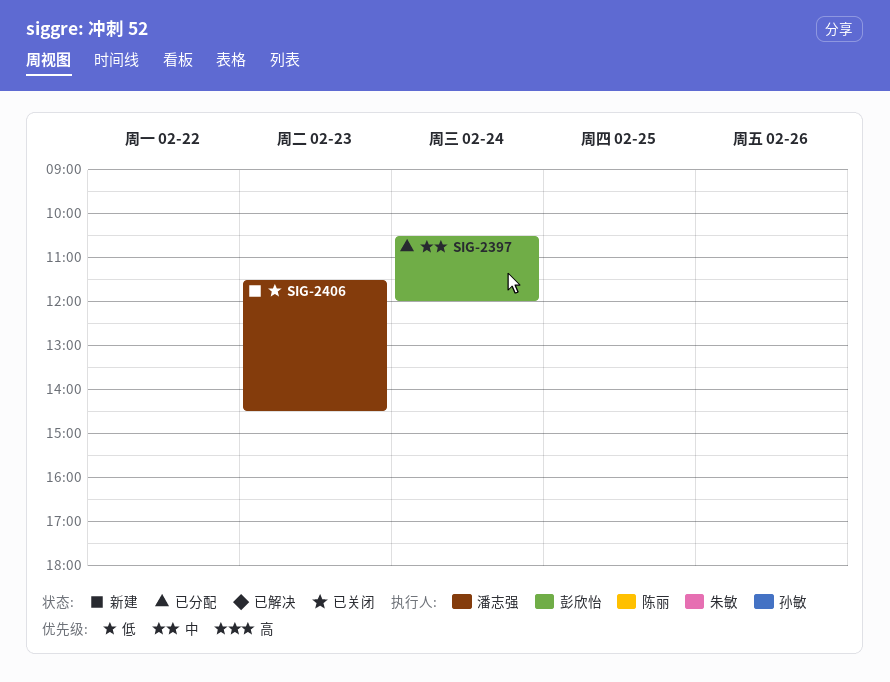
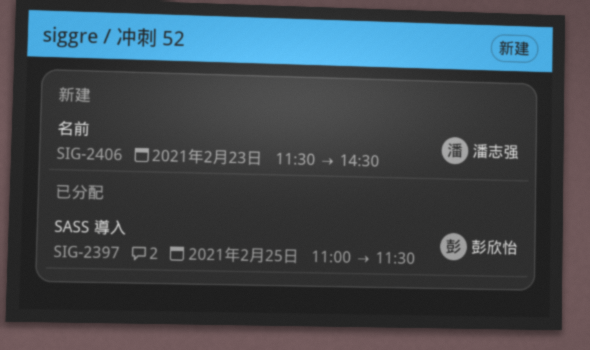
SIG-2397, day: Feb 24 -> Feb 25
SIG-2397, begins: 10:30 -> 11:00
SIG-2397, ends: 12:00 -> 11:30

